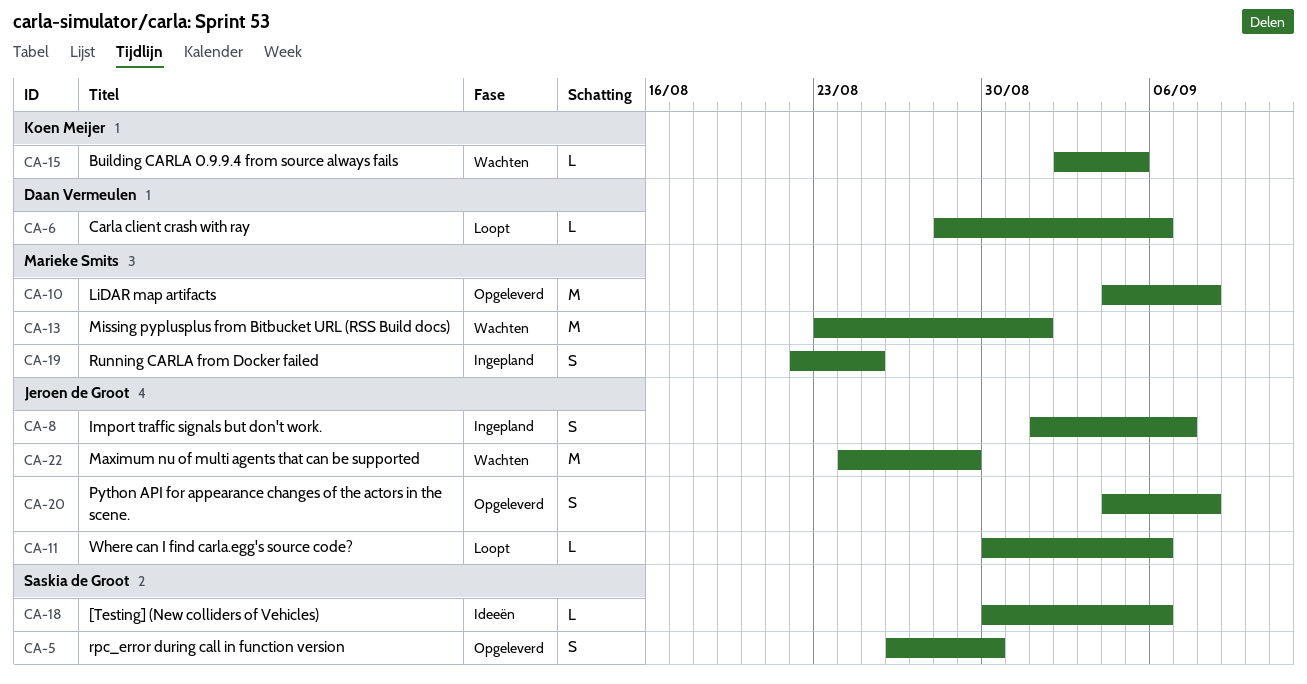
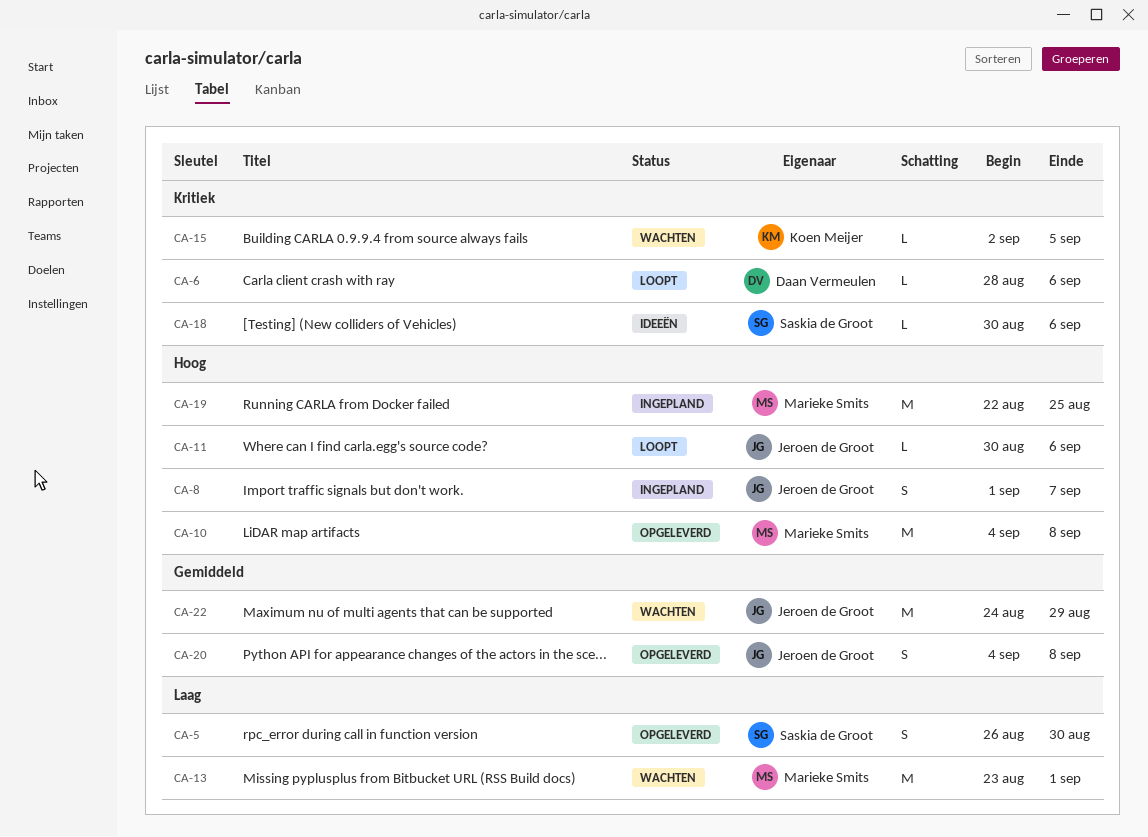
CA-19, estimate: S -> M

